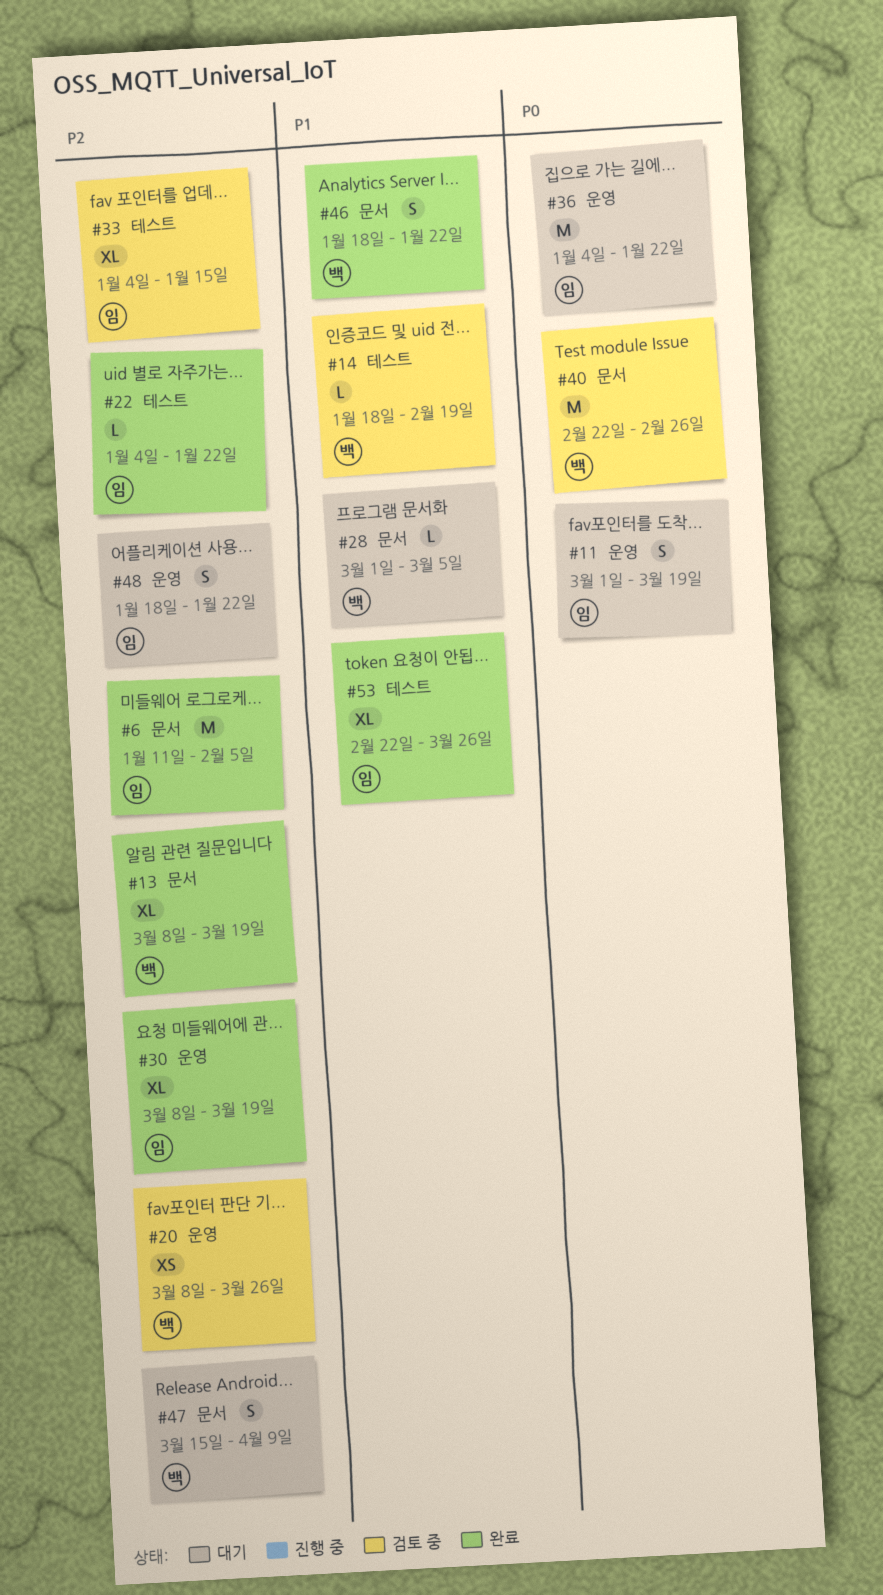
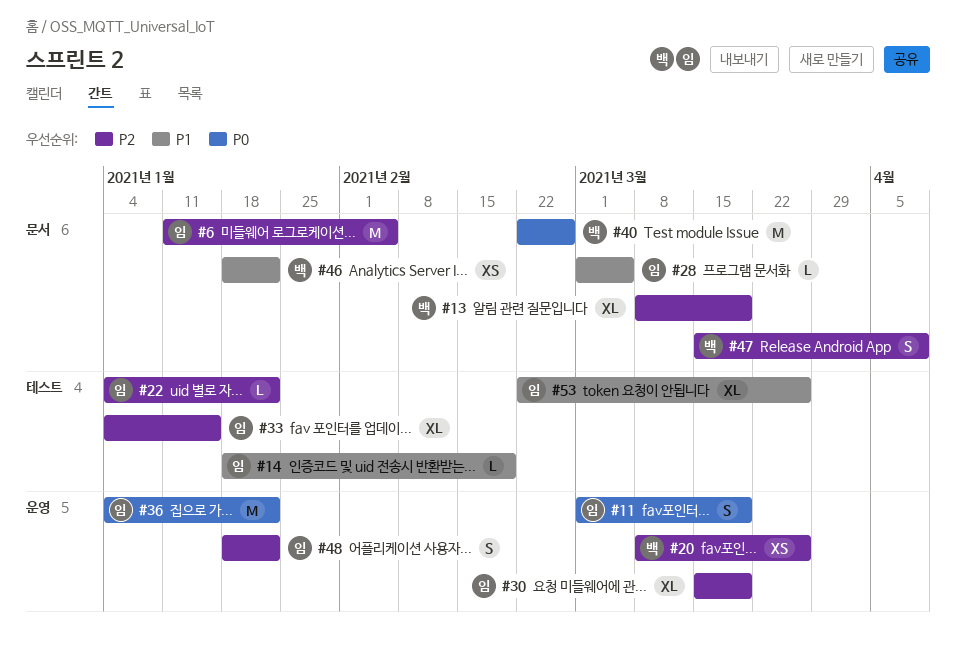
#14, owner: 백 -> 임
#28, owner: 백 -> 임
#30, start: Mar 8 -> Mar 15
#46, estimate: S -> XS

